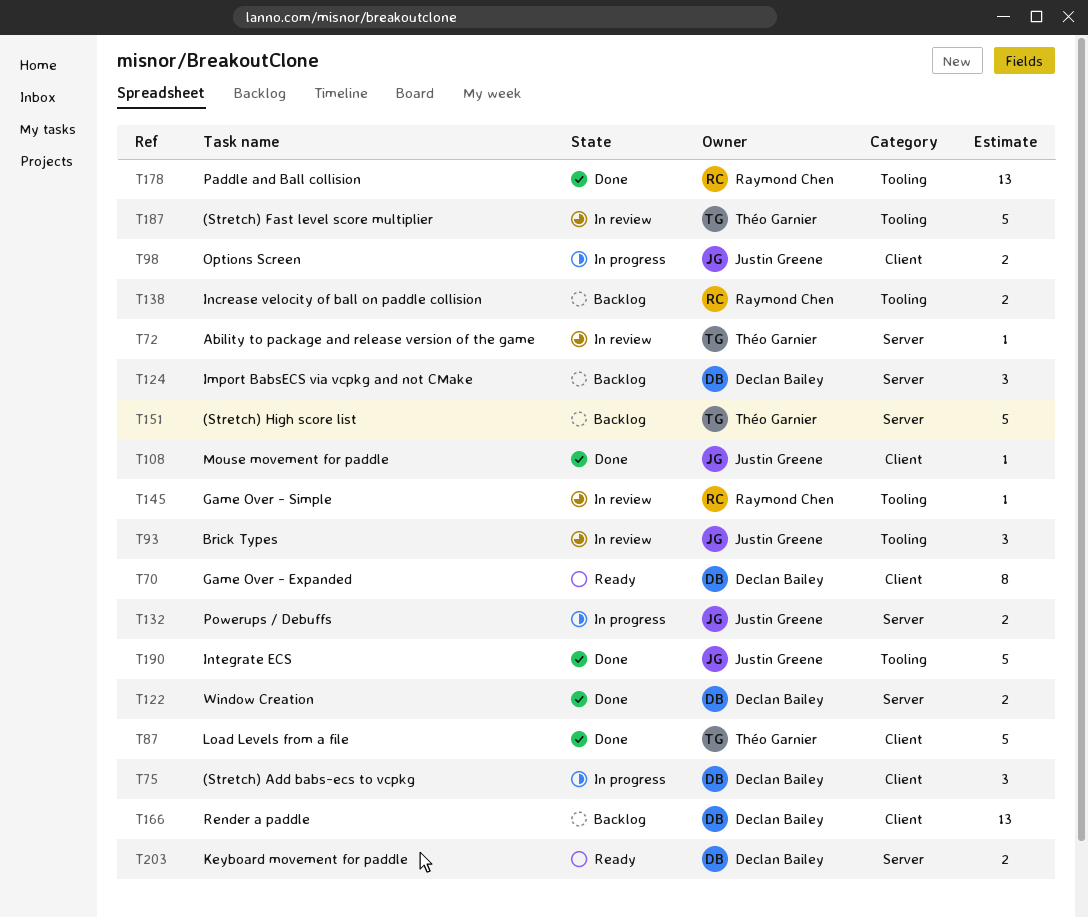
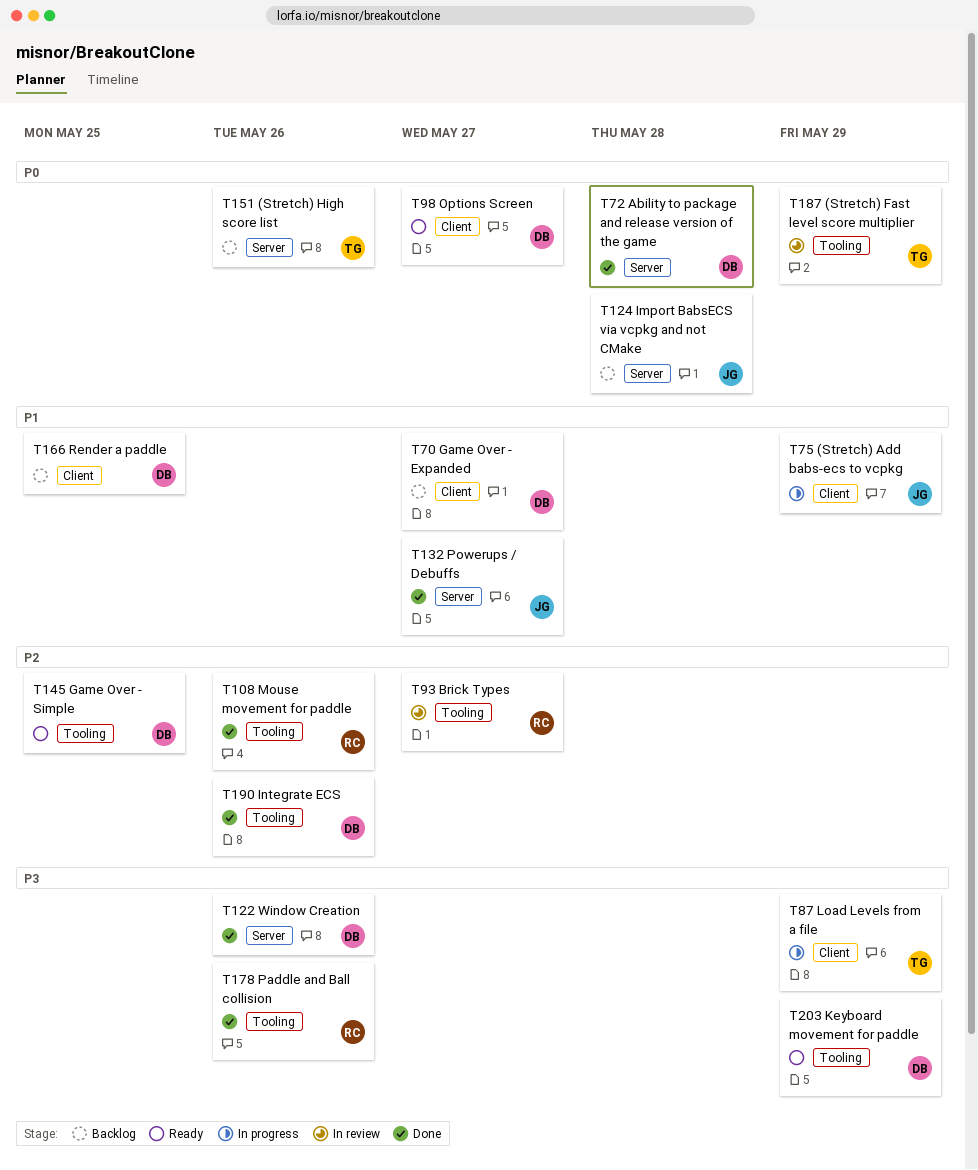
T70, status: Ready -> Backlog
T72, status: In review -> Done
T72, owner: Théo Garnier -> Declan Bailey
T75, owner: Declan Bailey -> Justin Greene
T87, status: Done -> In progress
T93, owner: Justin Greene -> Raymond Chen
T98, status: In progress -> Ready
T98, owner: Justin Greene -> Declan Bailey
T108, owner: Justin Greene -> Raymond Chen
T108, label: Client -> Tooling
T124, owner: Declan Bailey -> Justin Greene
T132, status: In progress -> Done
T138: present -> none
T145, status: In review -> Ready
T145, owner: Raymond Chen -> Declan Bailey
T190, owner: Justin Greene -> Declan Bailey
T203, label: Server -> Tooling

